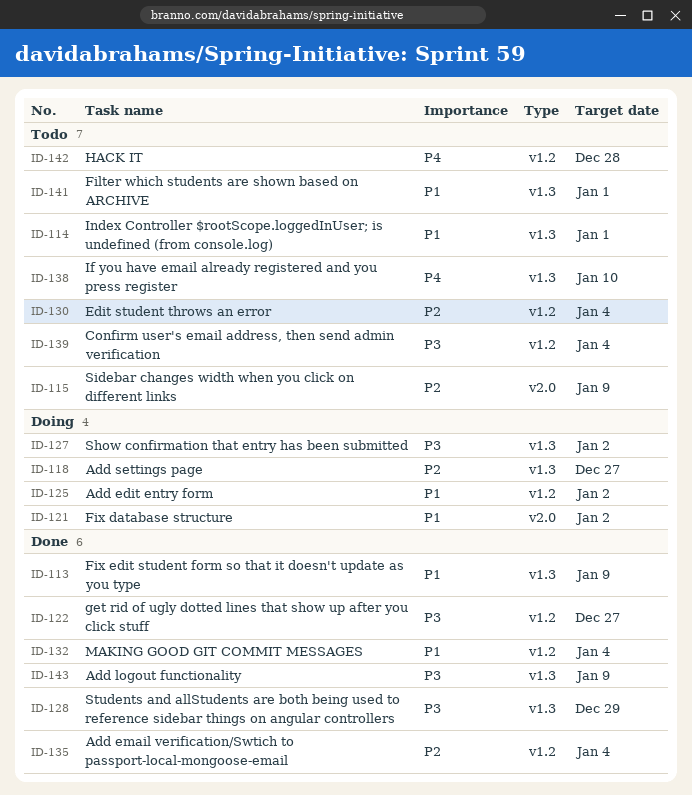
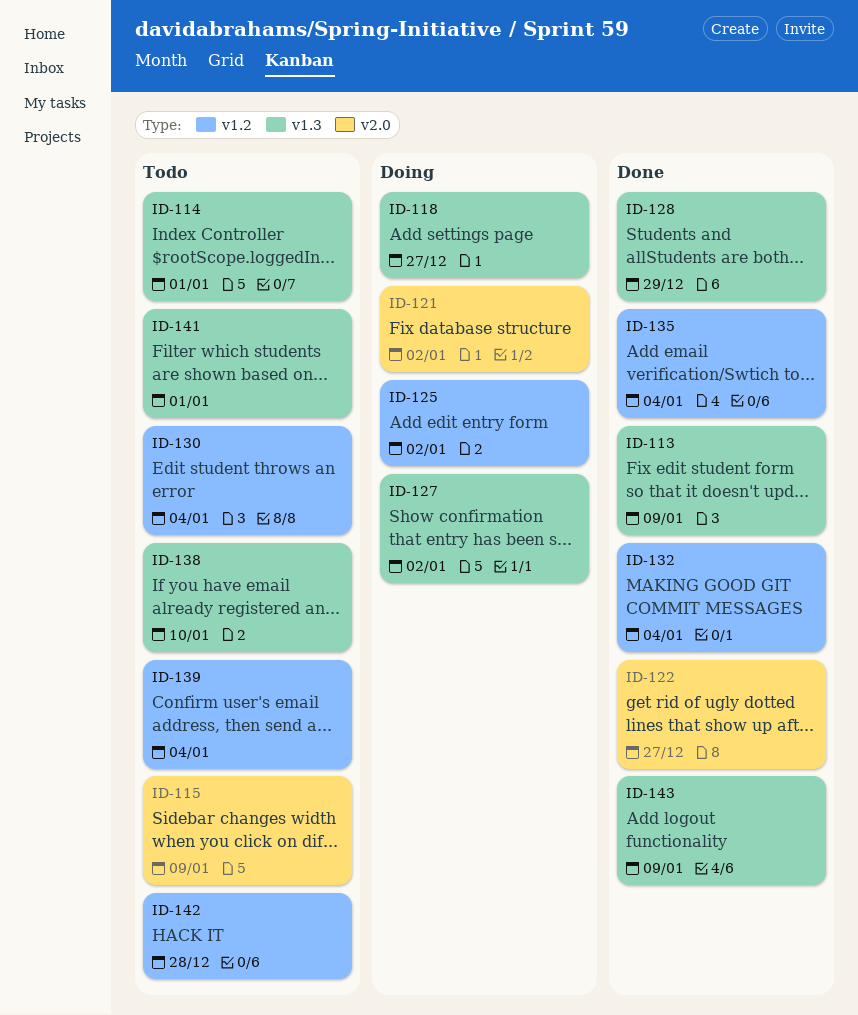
ID-122, label: v1.2 -> v2.0

